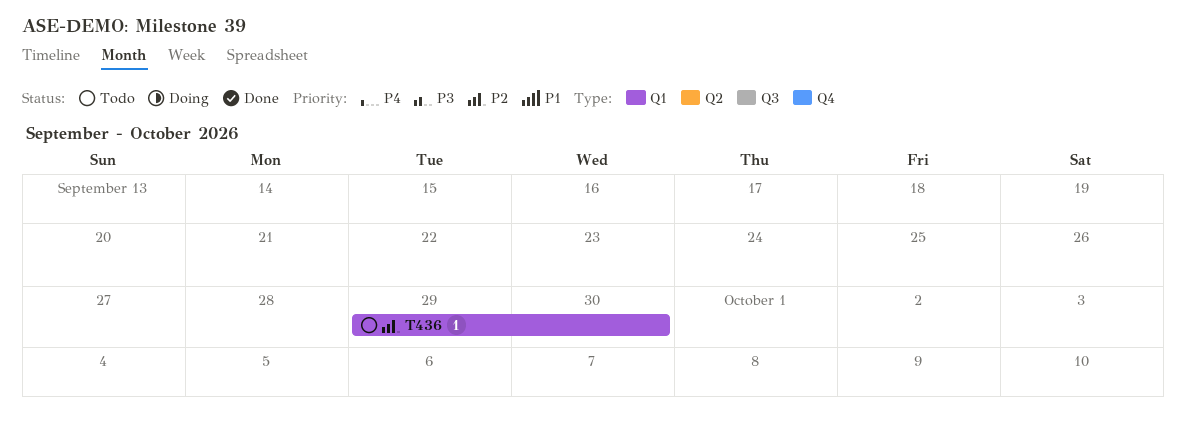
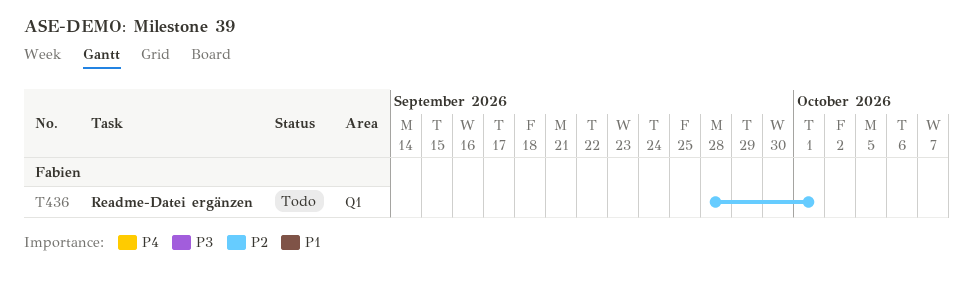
T436, start: Sep 29 -> Sep 28
T436, due: Sep 30 -> Oct 1

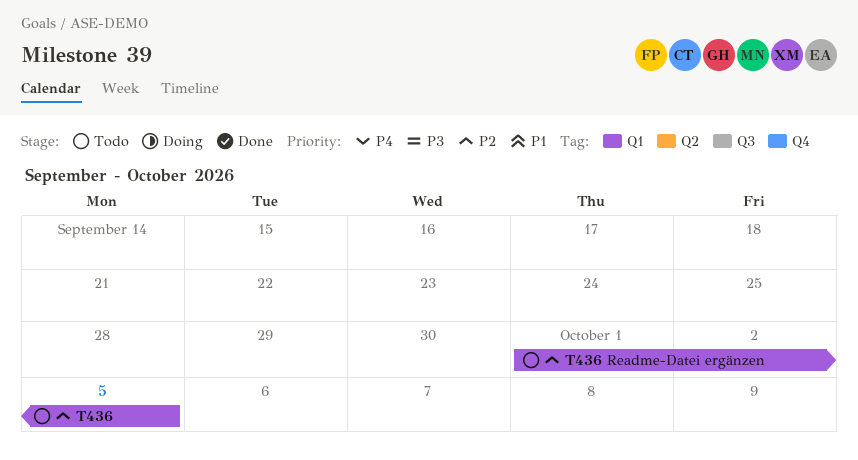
T436, start: Sep 28 -> Oct 1
T436, due: Oct 1 -> Oct 5

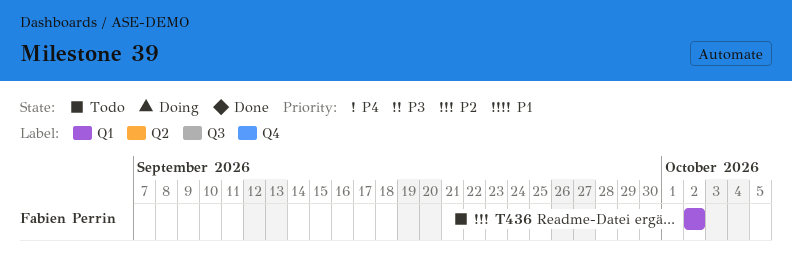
T436, start: Oct 1 -> Oct 2
T436, due: Oct 5 -> Oct 2

